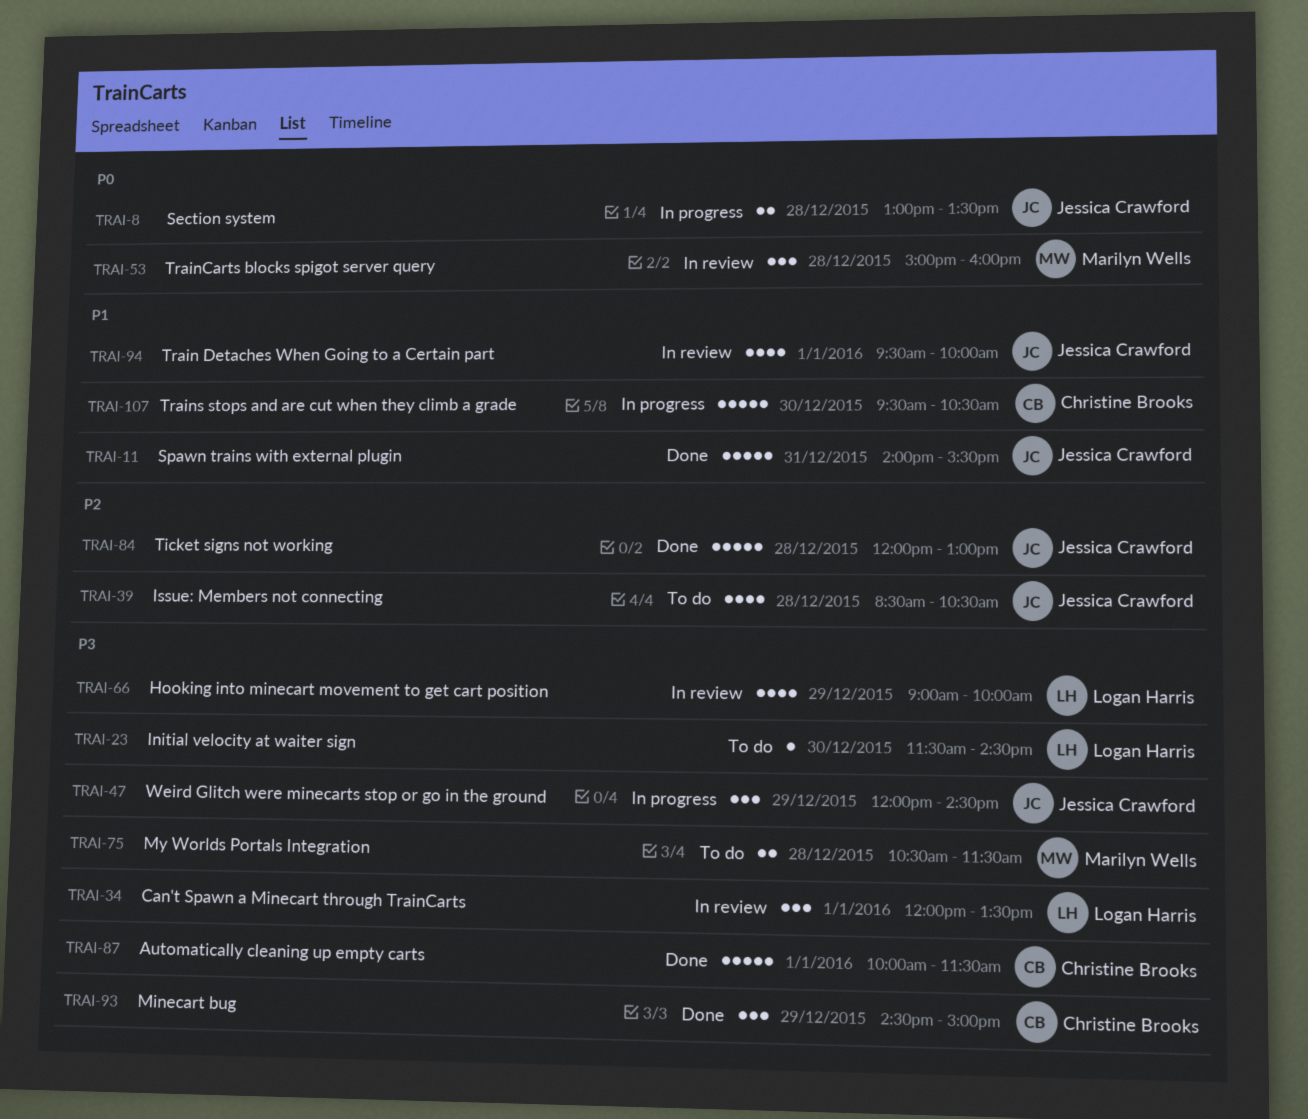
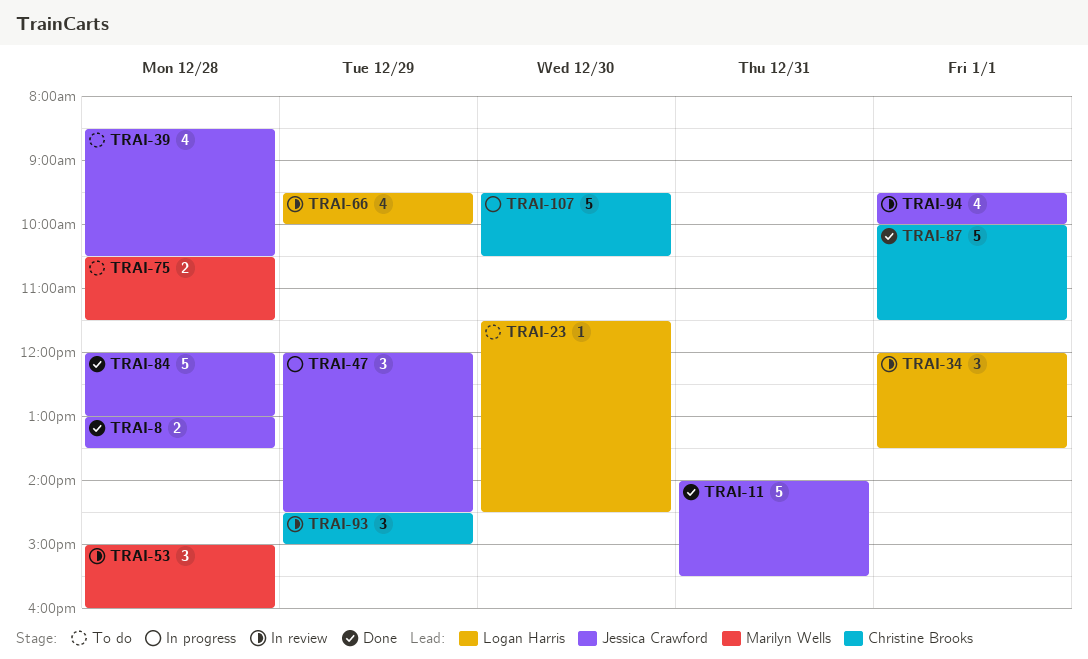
TRAI-8, status: In progress -> Done
TRAI-66, begins: 09:00 -> 09:30
TRAI-93, status: Done -> In review

